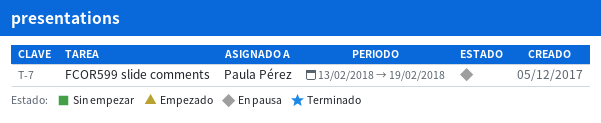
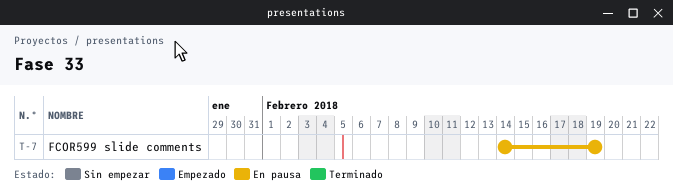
T-7, start: Feb 13 -> Feb 14

